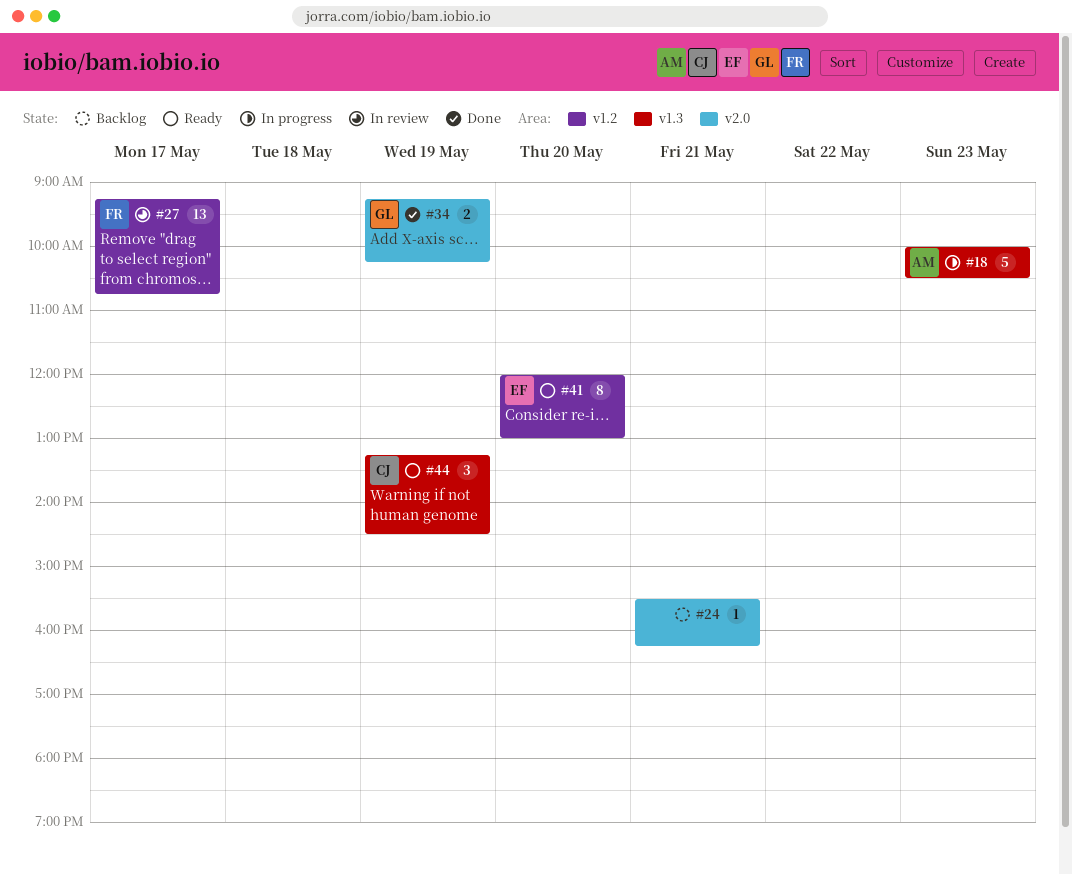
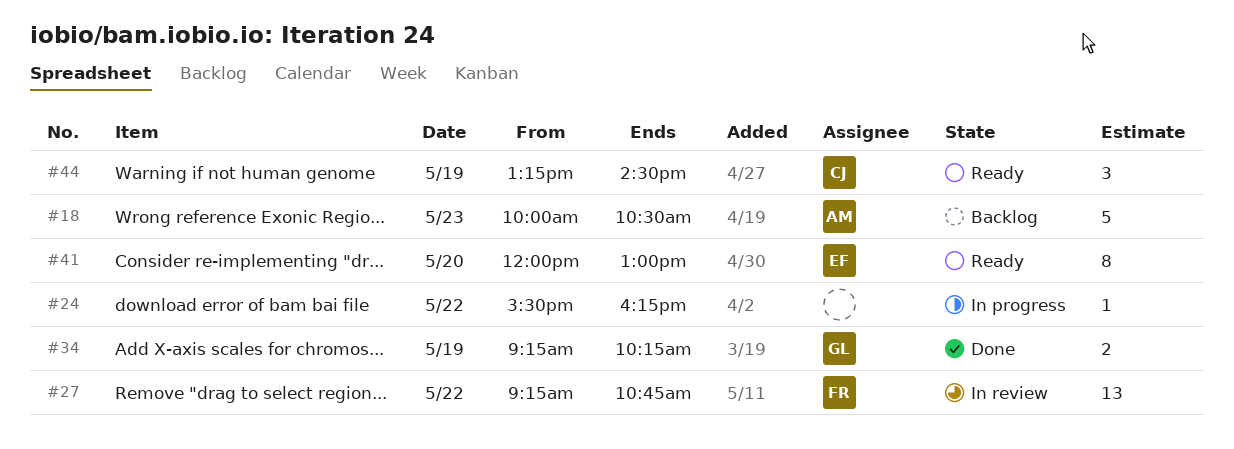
#18, status: In progress -> Backlog
#24, status: Backlog -> In progress
#24, day: May 21 -> May 22
#27, day: May 17 -> May 22

